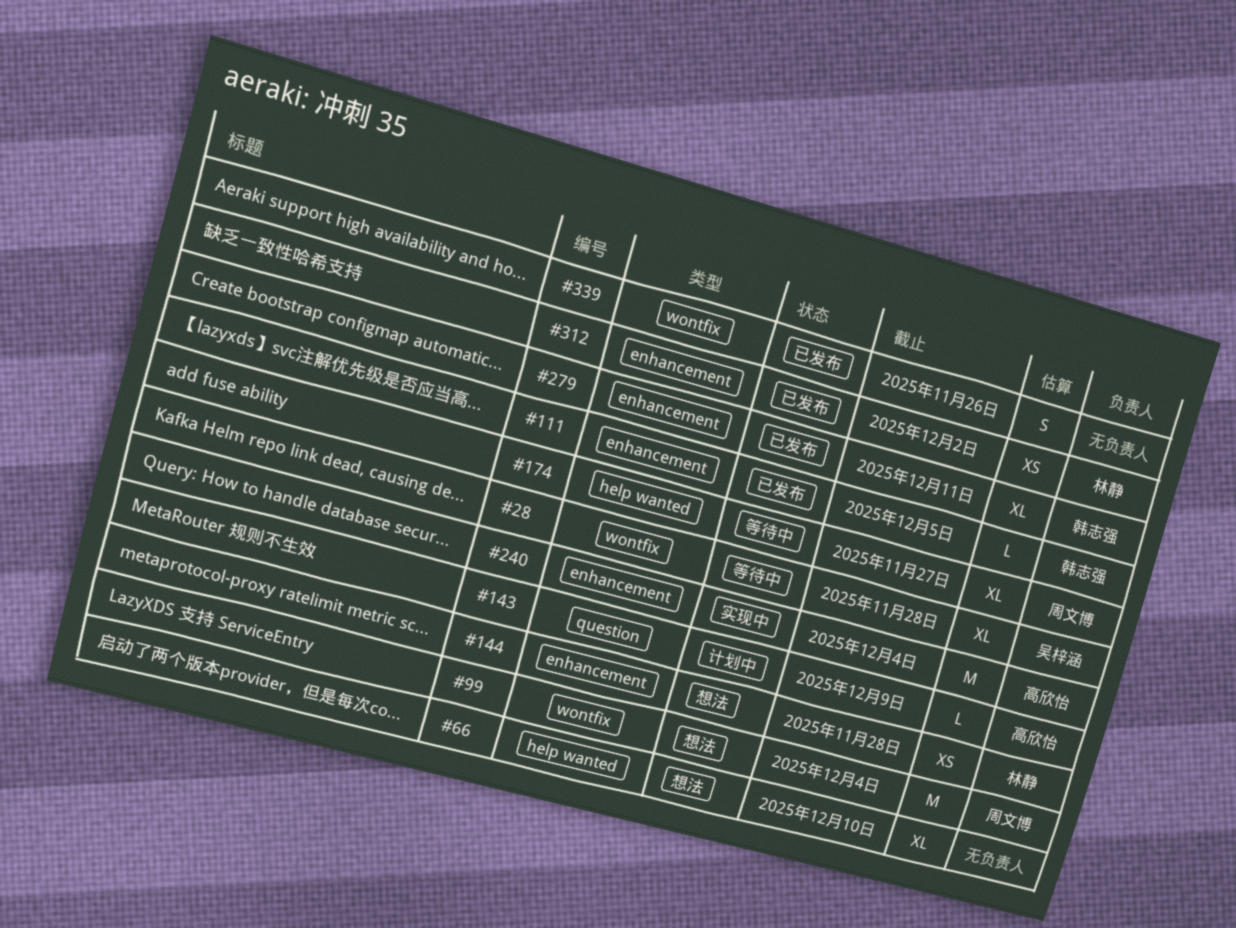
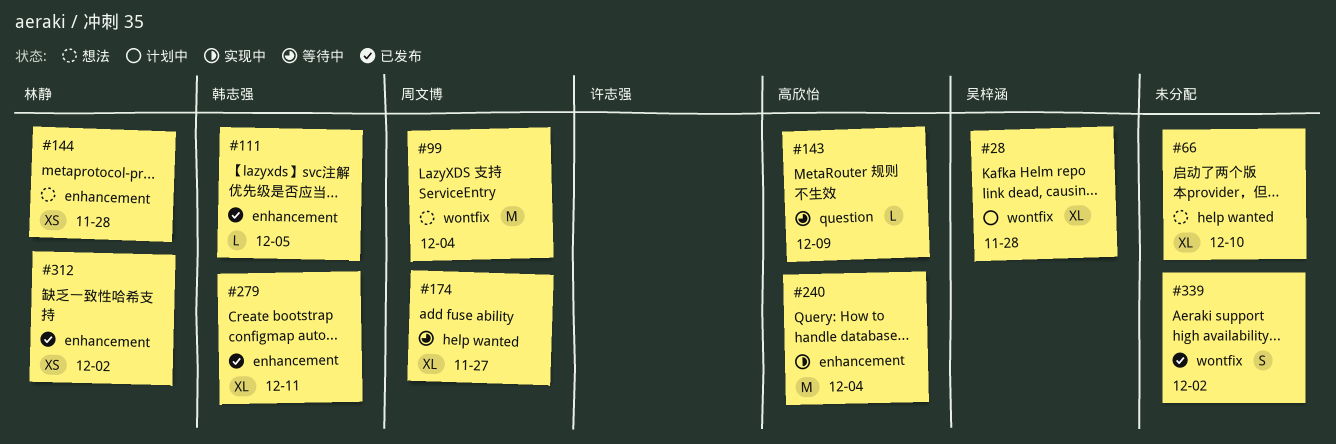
#28, status: 等待中 -> 计划中
#143, status: 计划中 -> 等待中
#339, due: Nov 26 -> Dec 2

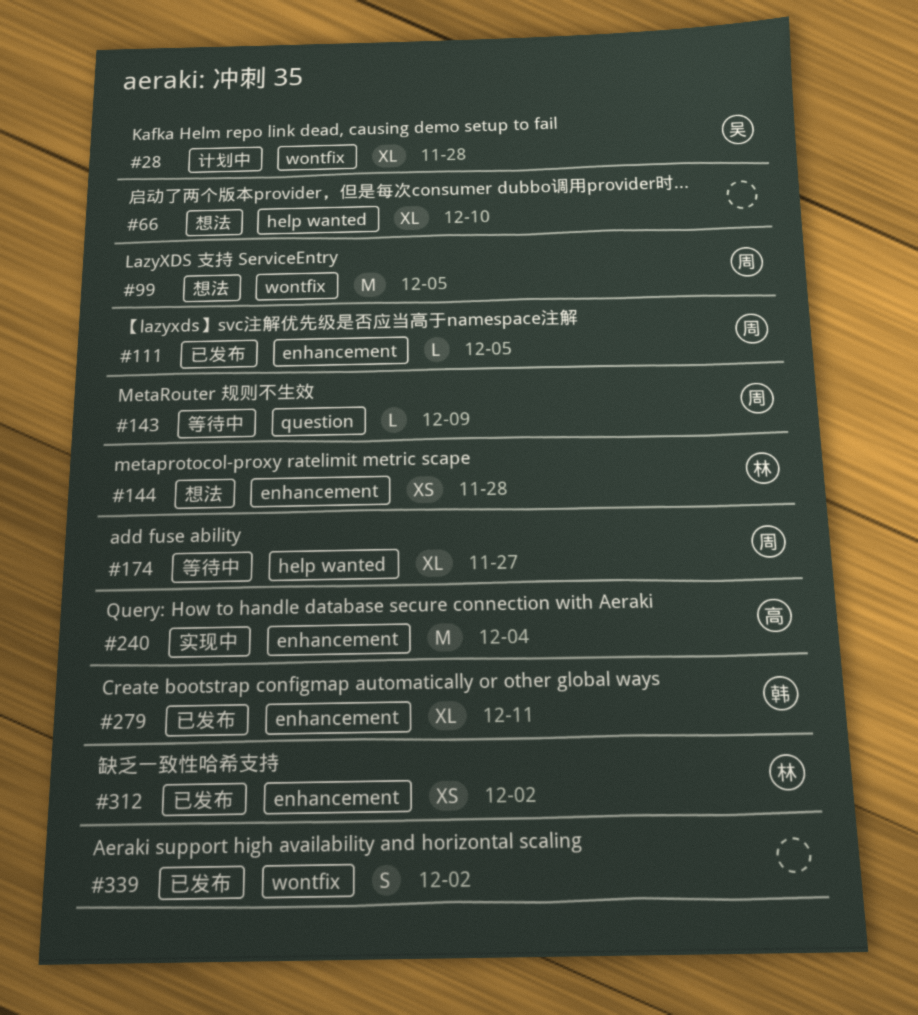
#99, due: Dec 4 -> Dec 5
#111, owner: 韩志强 -> 周文博
#143, owner: 高欣怡 -> 周文博

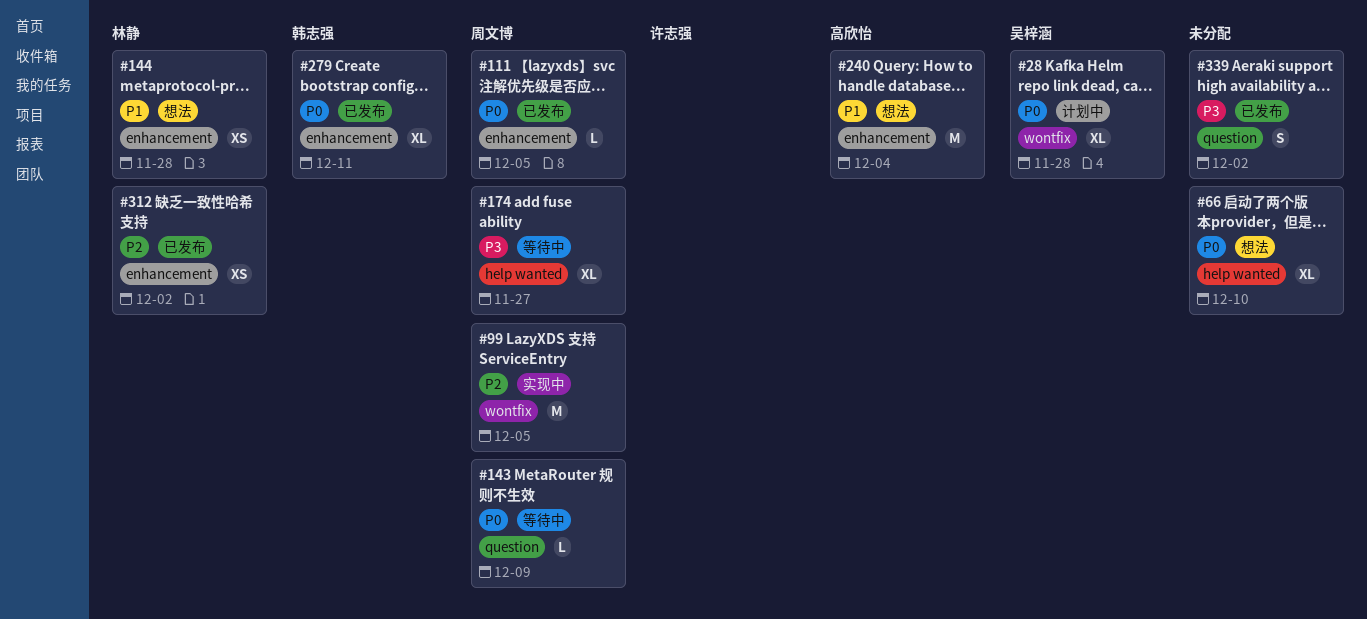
#99, status: 想法 -> 实现中
#240, status: 实现中 -> 想法
#339, label: wontfix -> question

